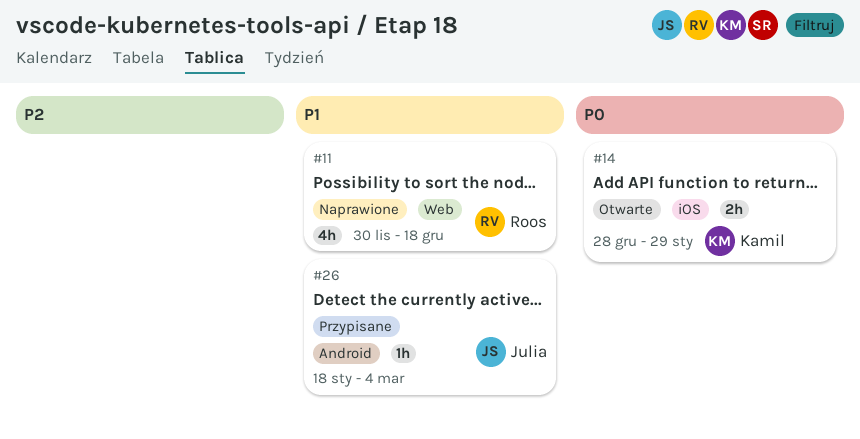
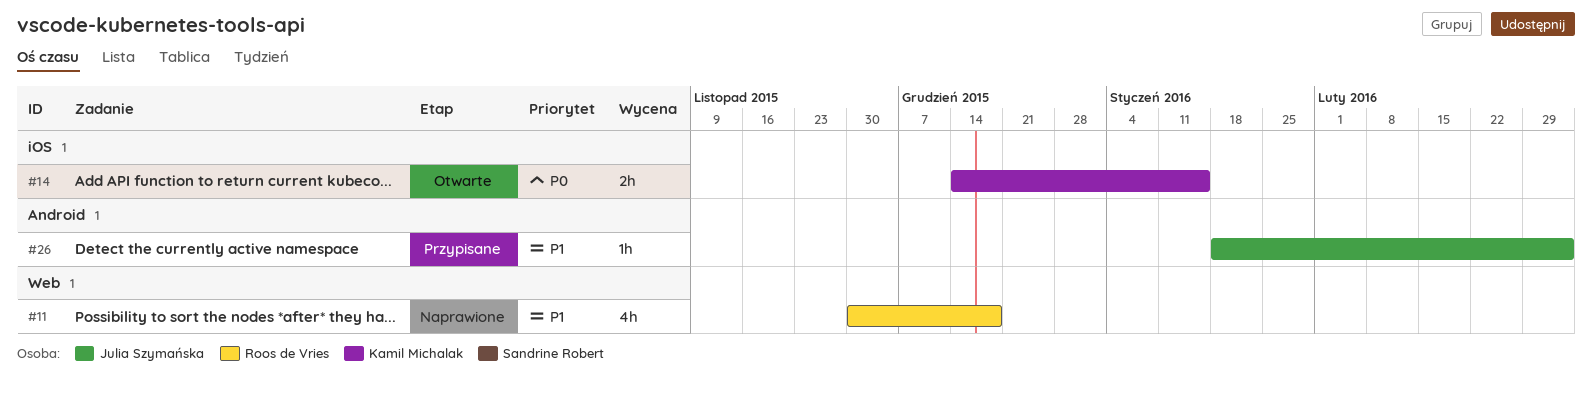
#14, start: Dec 28 -> Dec 14
#14, due: Jan 29 -> Jan 15

